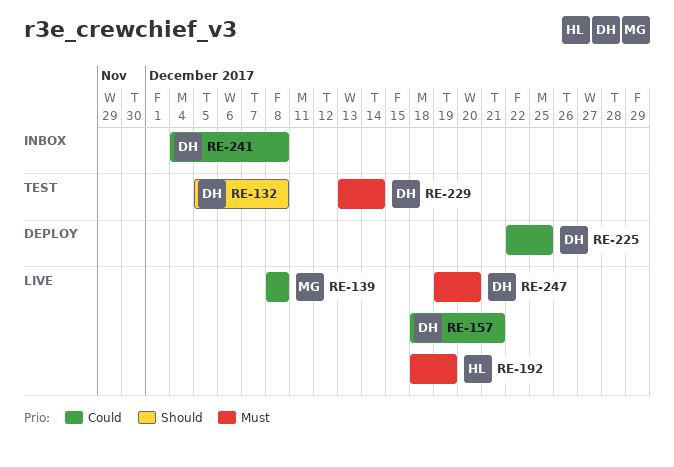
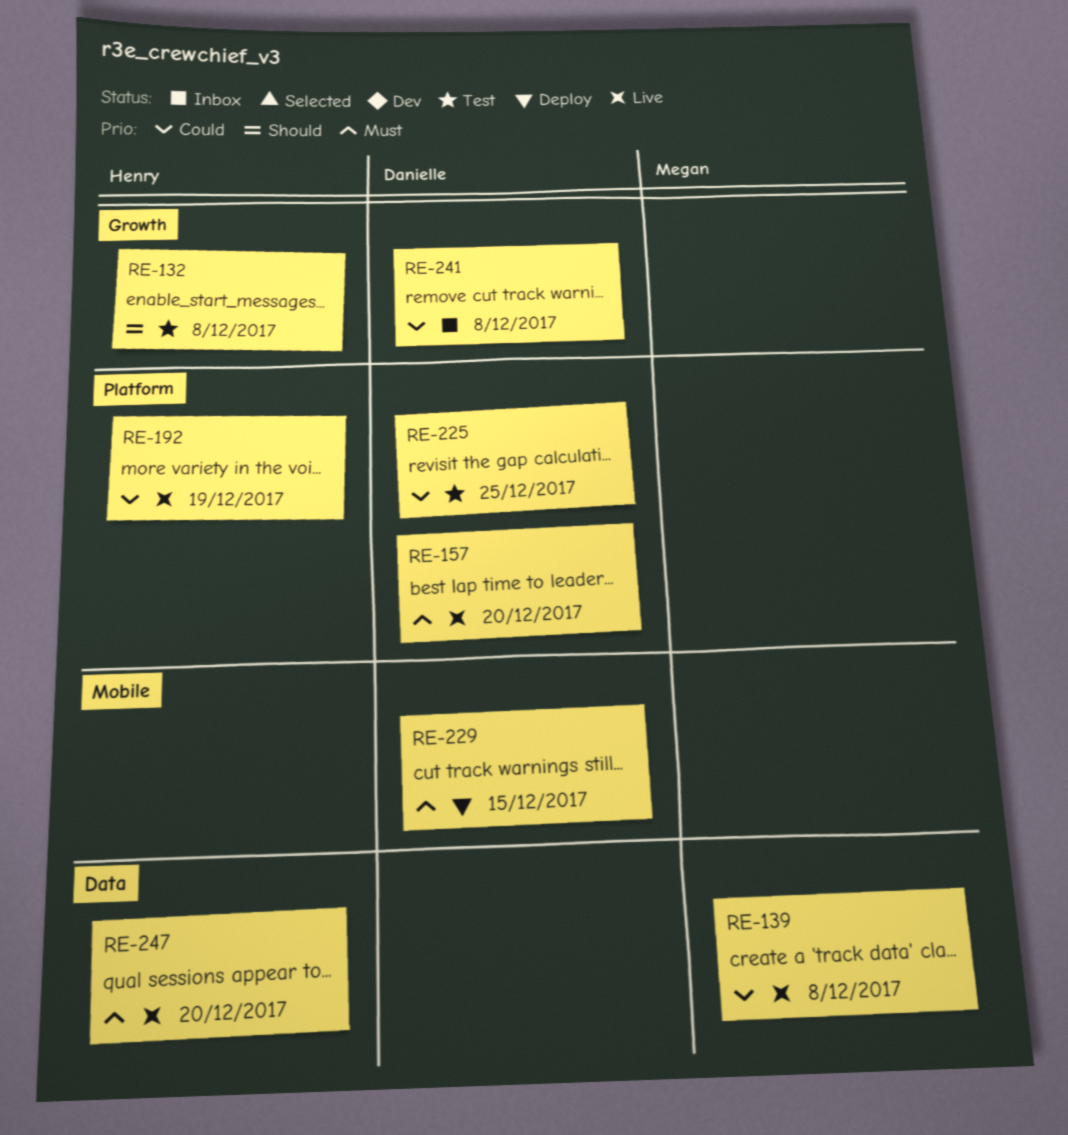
RE-132, owner: Danielle -> Henry
RE-157, priority: Could -> Must
RE-157, due: Dec 21 -> Dec 20
RE-192, priority: Must -> Could
RE-225, status: Deploy -> Test
RE-229, status: Test -> Deploy
RE-229, due: Dec 14 -> Dec 15
RE-247, owner: Danielle -> Henry

